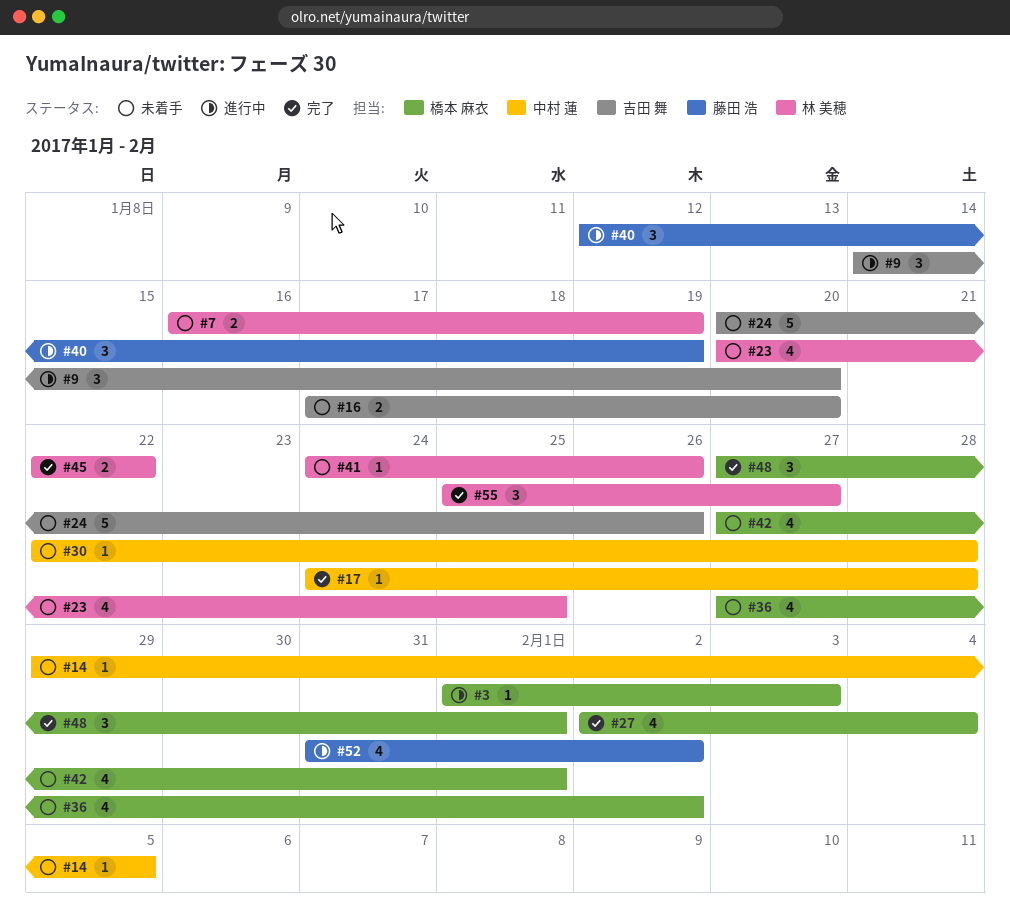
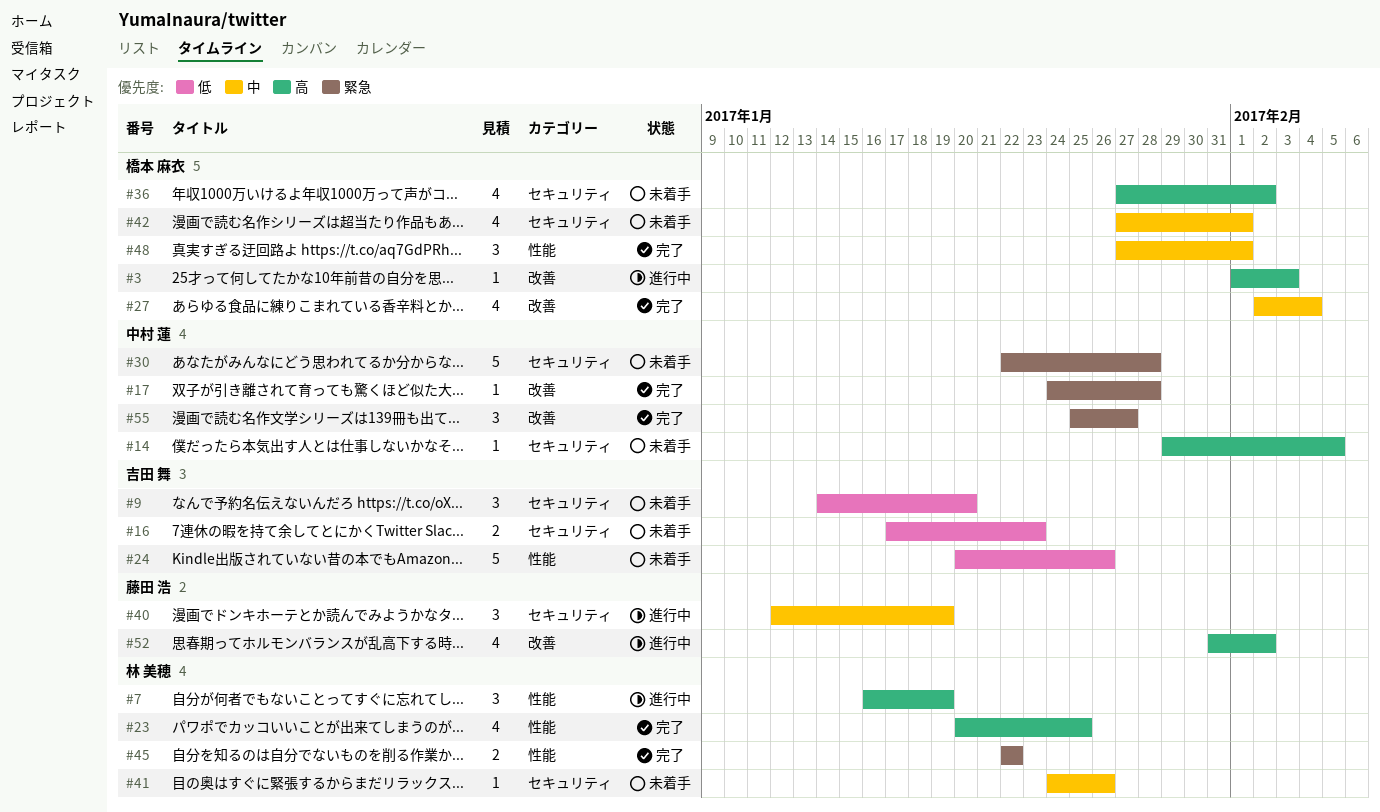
#7, status: 未着手 -> 進行中
#7, estimate: 2 -> 3
#9, status: 進行中 -> 未着手
#16, due: Jan 20 -> Jan 23
#23, status: 未着手 -> 完了
#30, estimate: 1 -> 5
#55, owner: 林 美穂 -> 中村 蓮

